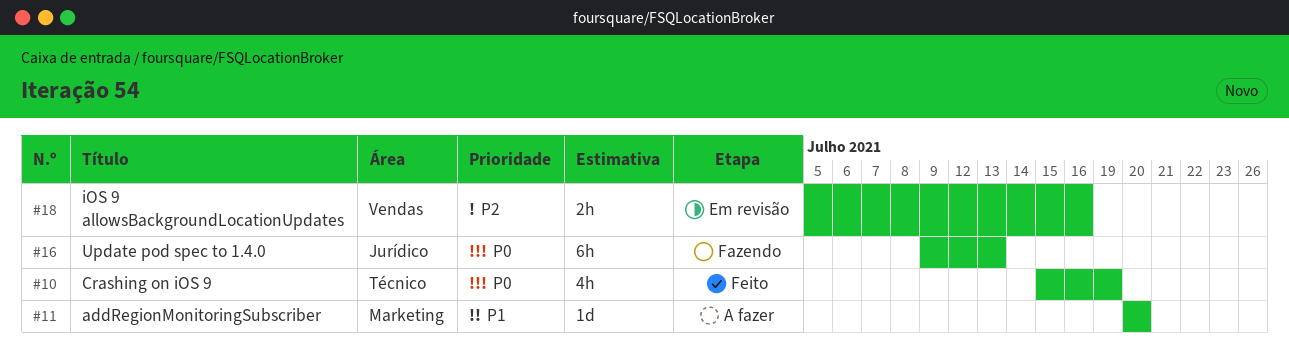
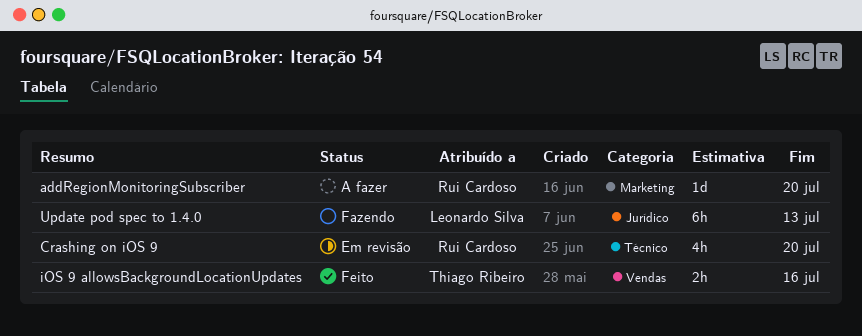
Crashing on iOS 9, status: Feito -> Em revisão
Crashing on iOS 9, due: Jul 19 -> Jul 20
iOS 9 allowsBackgroundLocationUpdates, status: Em revisão -> Feito

